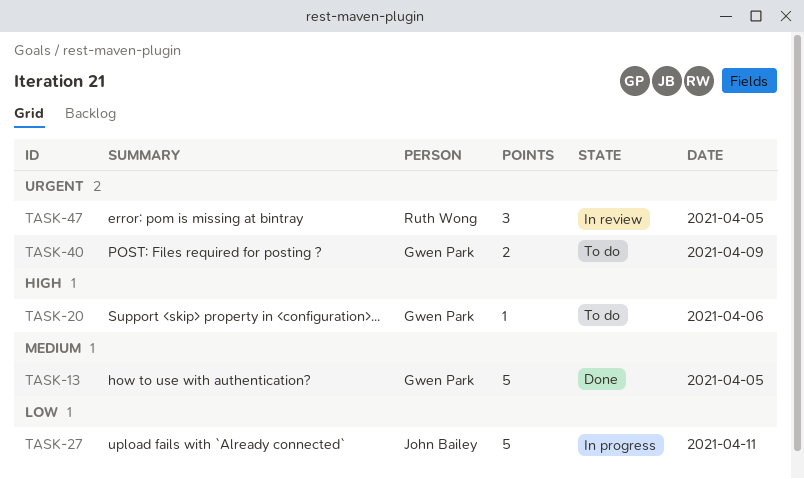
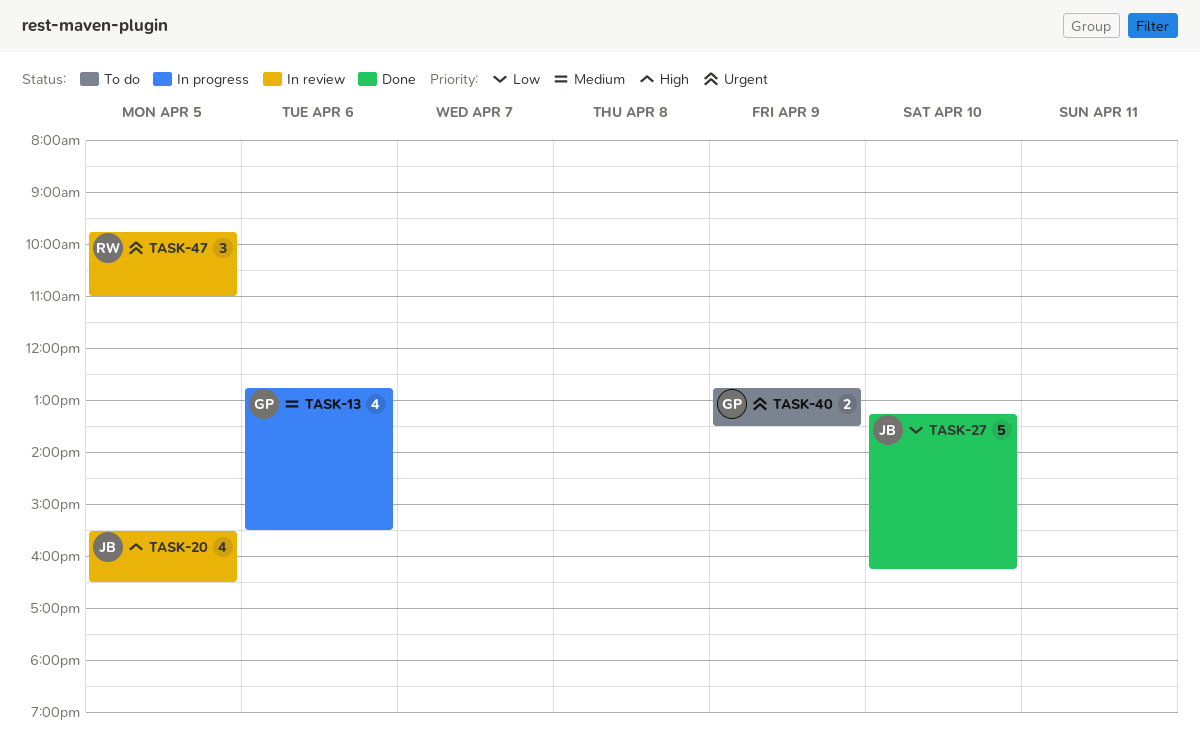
TASK-13, status: Done -> In progress
TASK-13, estimate: 5 -> 4
TASK-13, day: Apr 5 -> Apr 6
TASK-20, status: To do -> In review
TASK-20, owner: Gwen Park -> John Bailey
TASK-20, estimate: 1 -> 4
TASK-20, day: Apr 6 -> Apr 5
TASK-27, status: In progress -> Done
TASK-27, day: Apr 11 -> Apr 10

